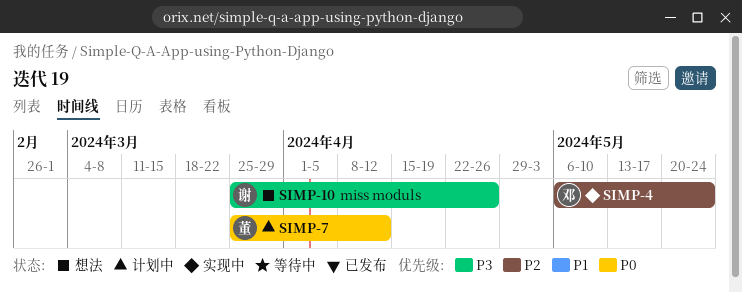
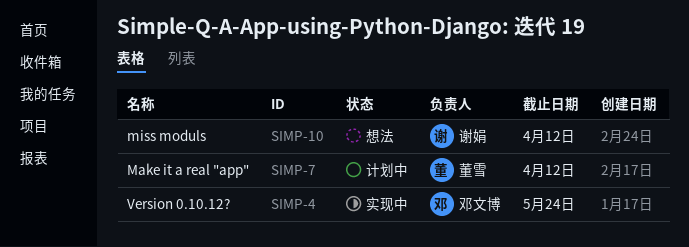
SIMP-10, due: Apr 26 -> Apr 12

